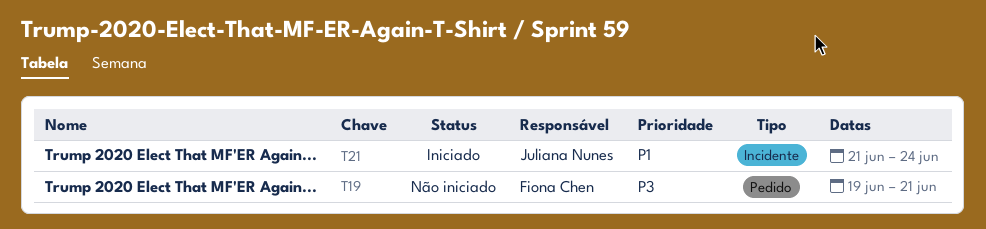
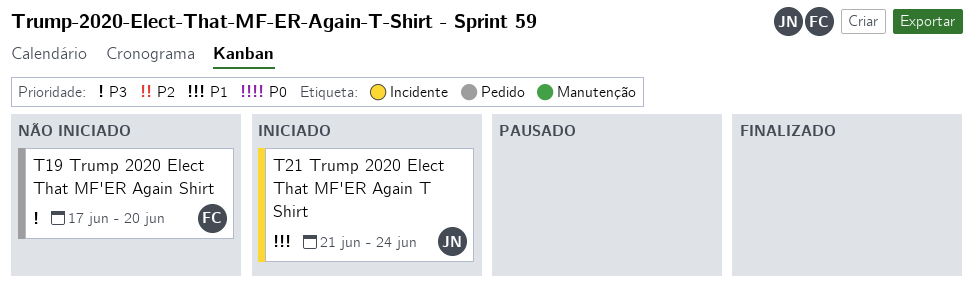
T19, start: Jun 19 -> Jun 17
T19, due: Jun 21 -> Jun 20

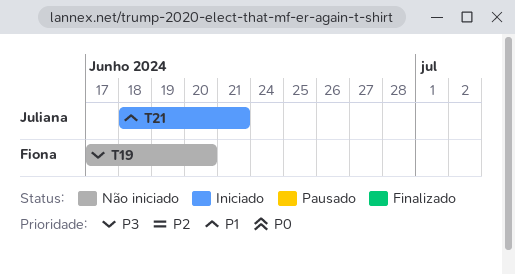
T21, start: Jun 21 -> Jun 18
T21, due: Jun 24 -> Jun 21

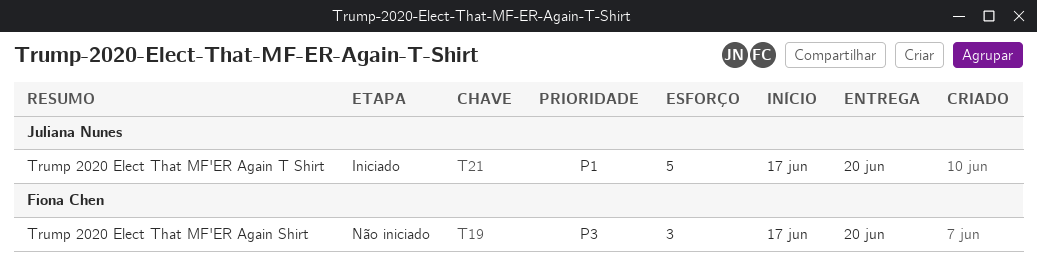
T21, start: Jun 18 -> Jun 17
T21, due: Jun 21 -> Jun 20

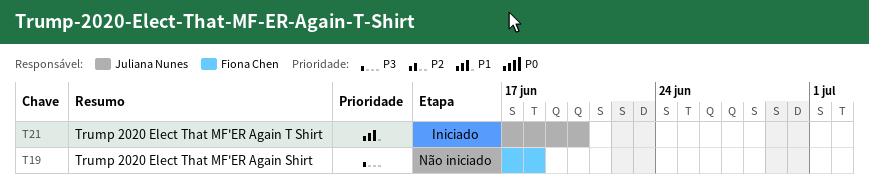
T19, due: Jun 20 -> Jun 18

